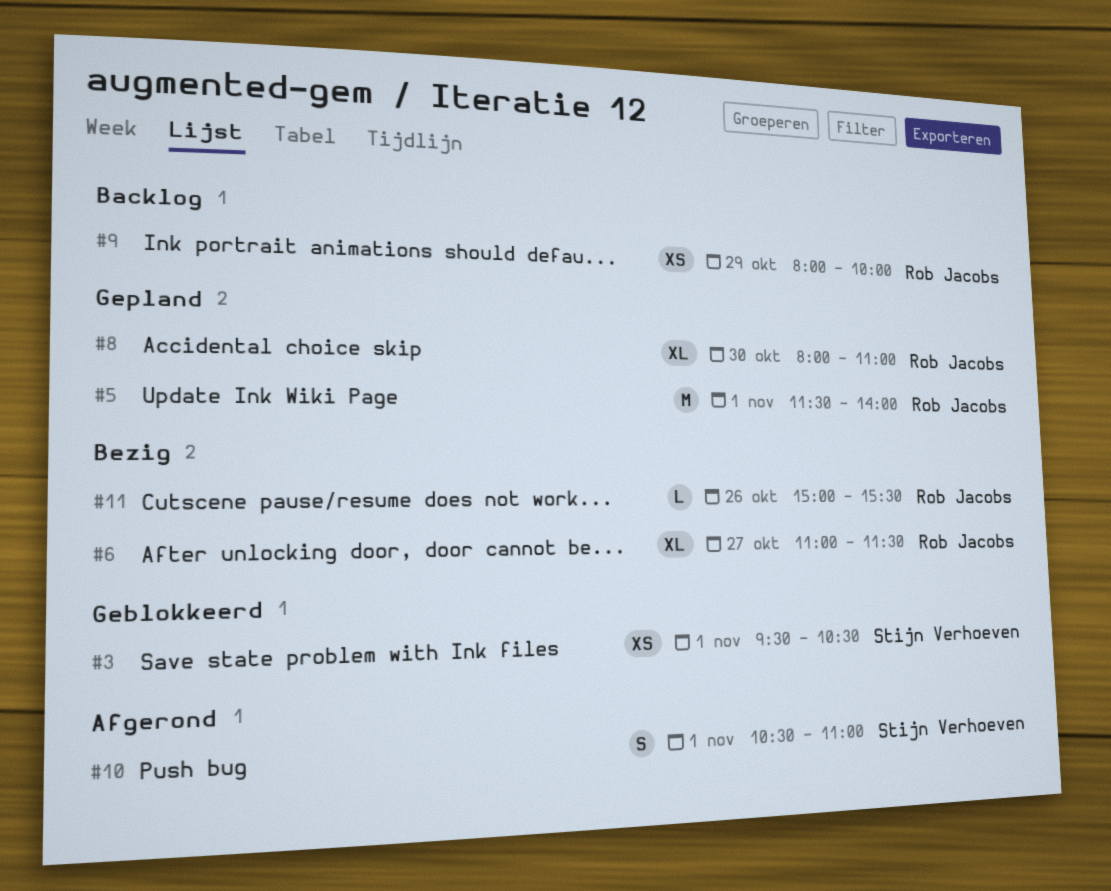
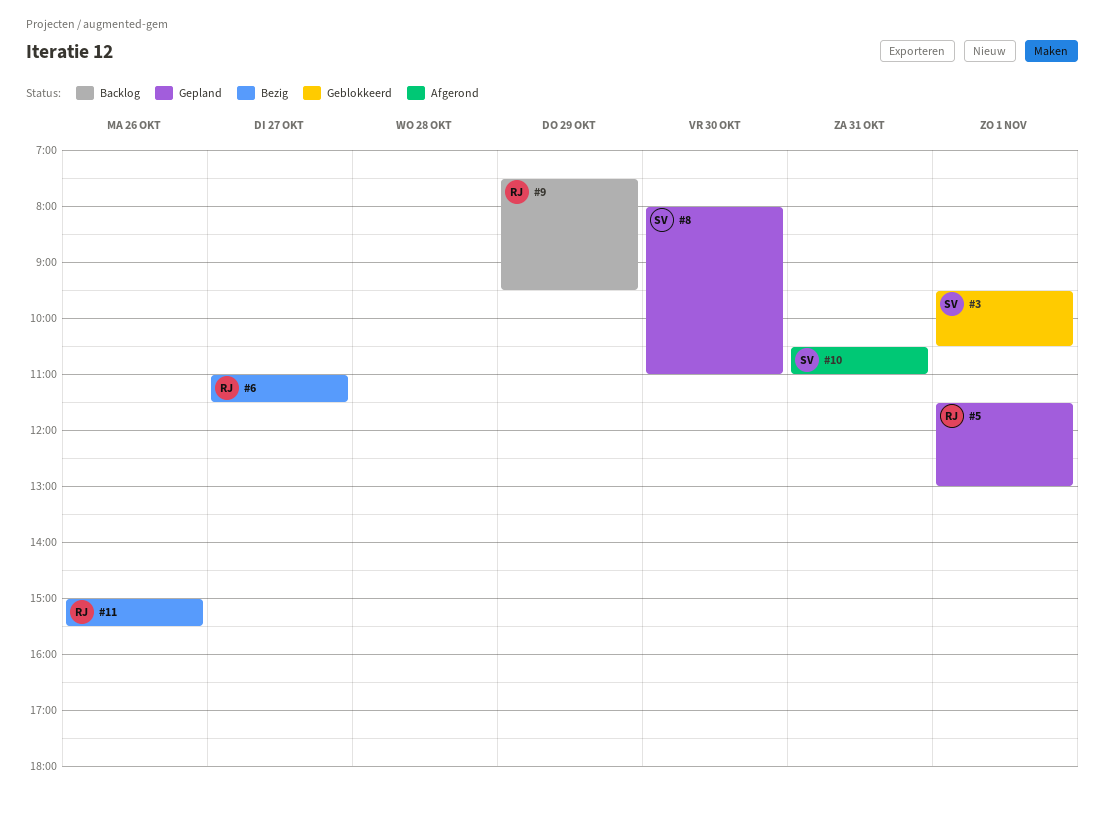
#5, ends: 14:00 -> 13:00
#8, owner: Rob Jacobs -> Stijn Verhoeven
#9, begins: 08:00 -> 07:30
#9, ends: 10:00 -> 09:30
#10, day: Nov 1 -> Oct 31

